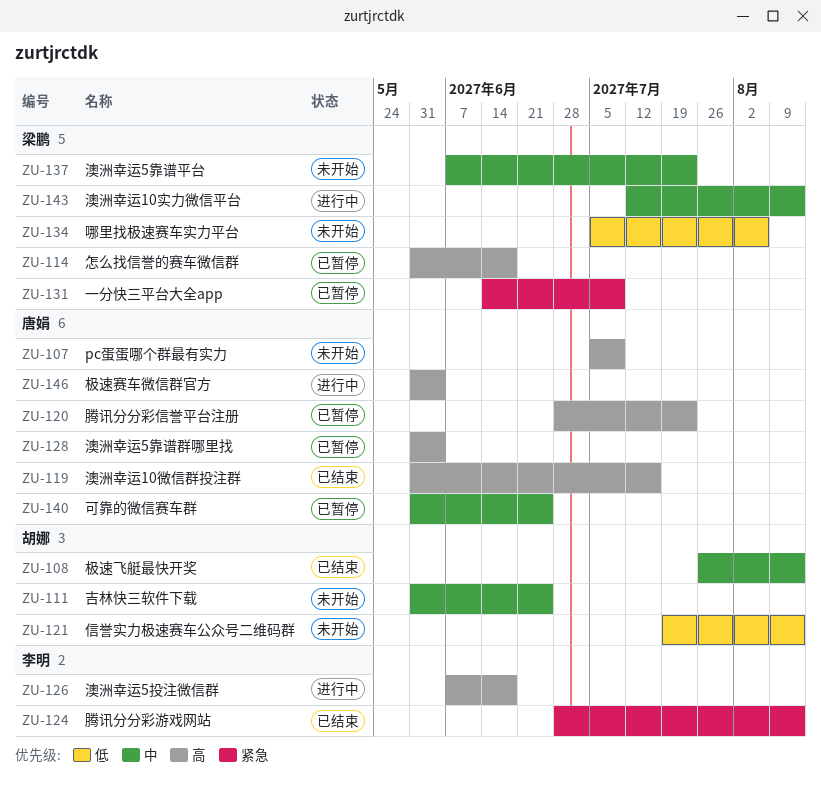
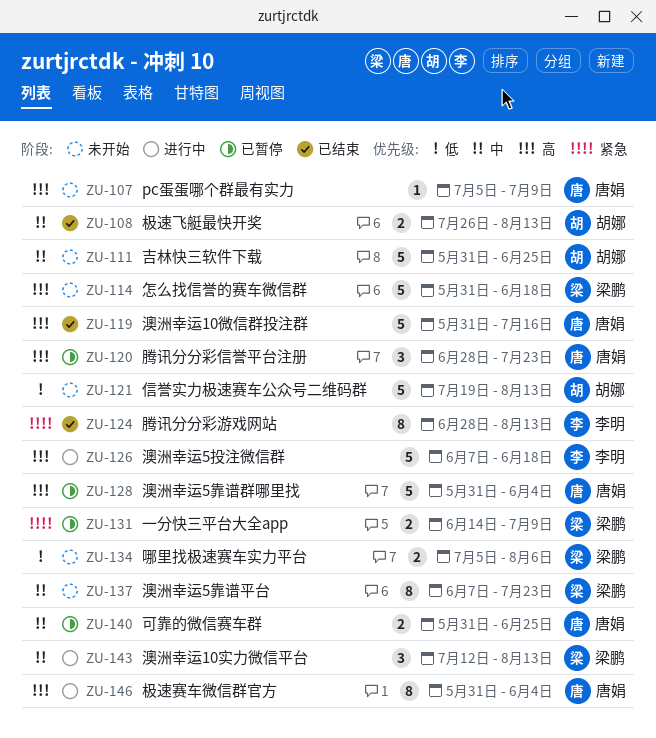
ZU-114, status: 已暂停 -> 未开始

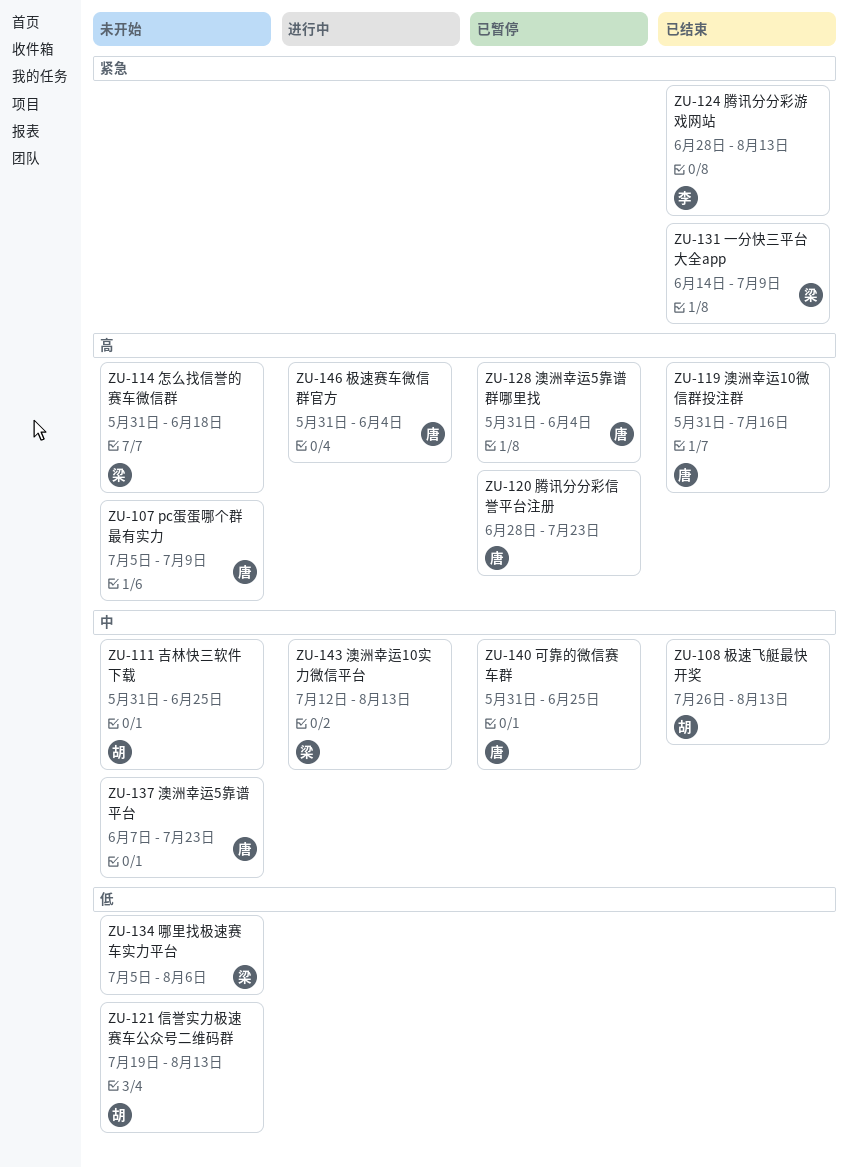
ZU-126: present -> none
ZU-131, status: 已暂停 -> 已结束
ZU-137, owner: 梁鹏 -> 唐娟

